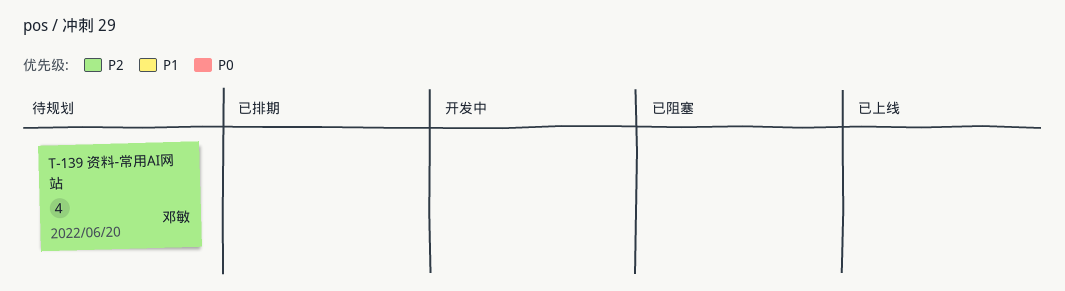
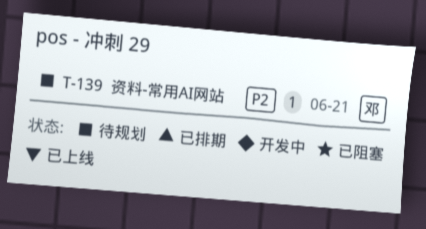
T-139, estimate: 4 -> 1
T-139, due: Jun 20 -> Jun 21

